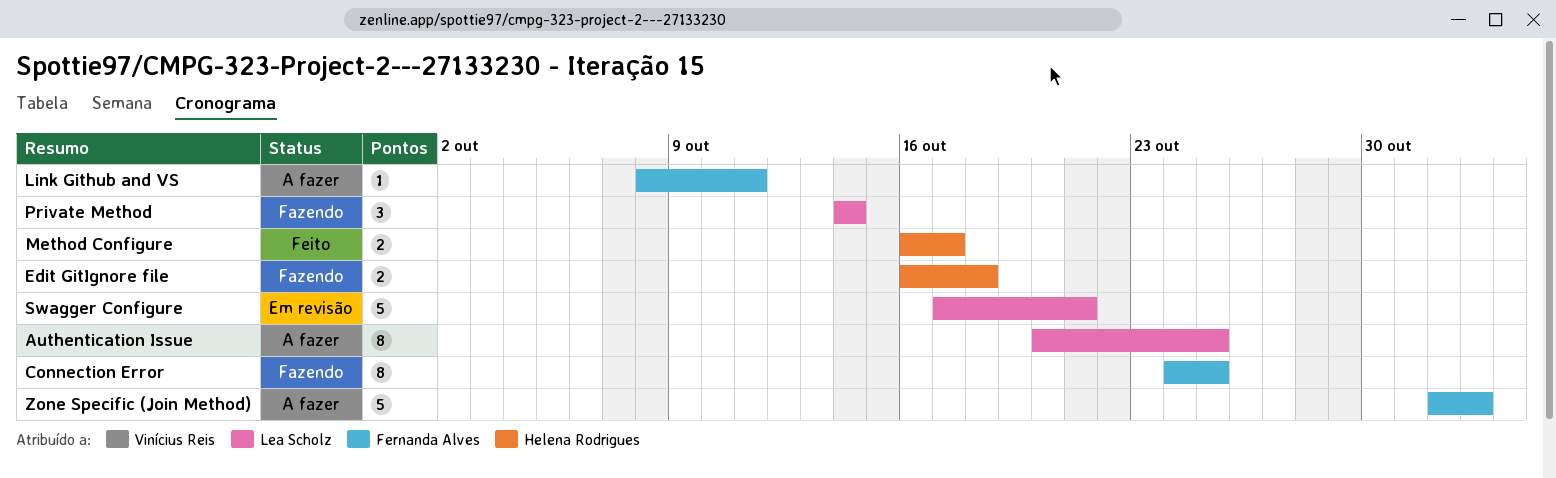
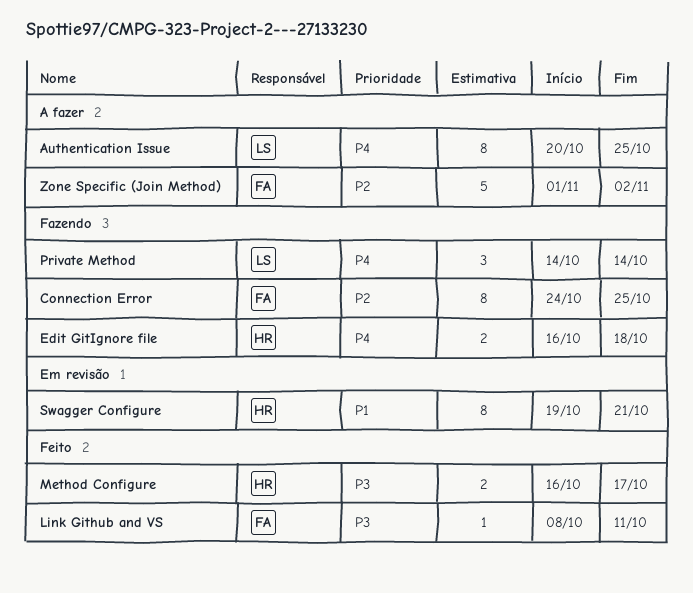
Link Github and VS, status: A fazer -> Feito
Swagger Configure, owner: Lea Scholz -> Helena Rodrigues
Swagger Configure, estimate: 5 -> 8
Swagger Configure, start: Oct 17 -> Oct 19

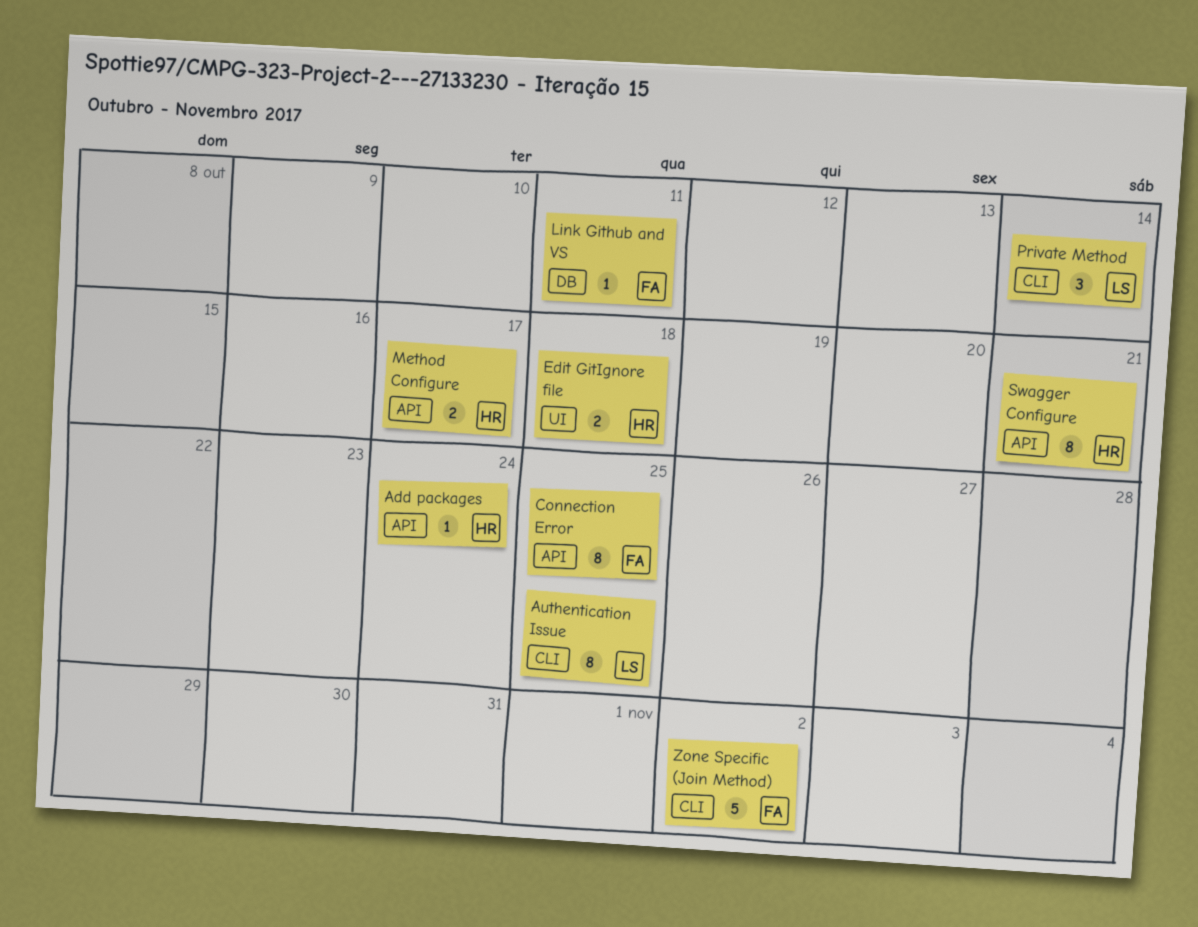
Add packages: none -> present

